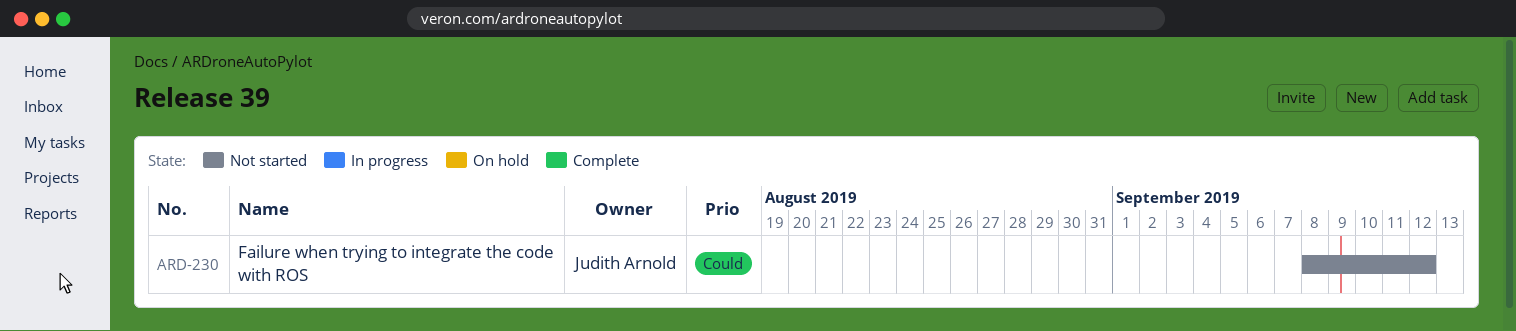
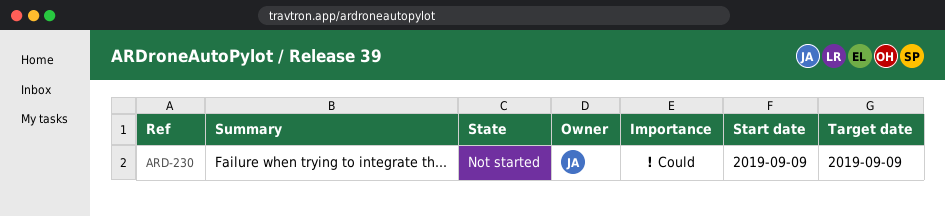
ARD-230, start: Sep 8 -> Sep 9
ARD-230, due: Sep 12 -> Sep 9

